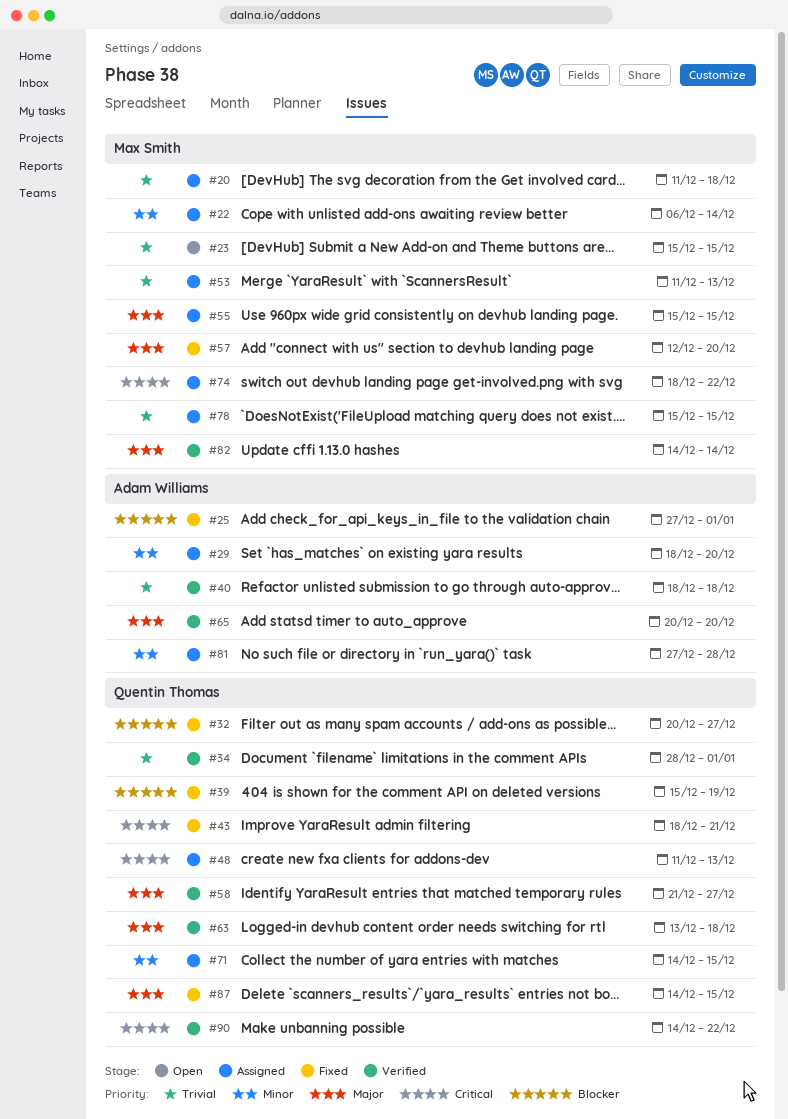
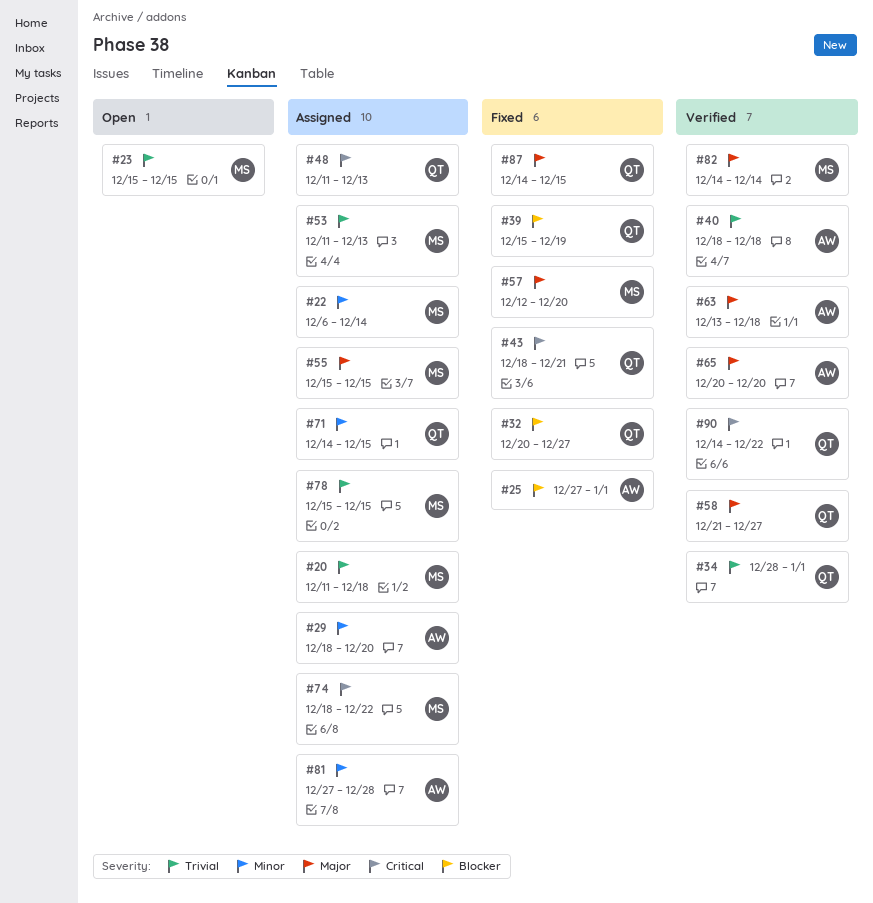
#63, owner: Quentin Thomas -> Adam Williams

